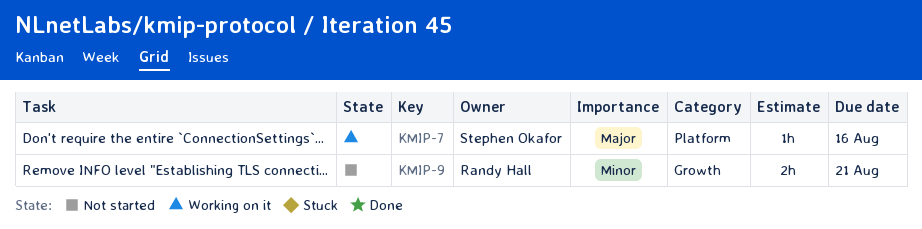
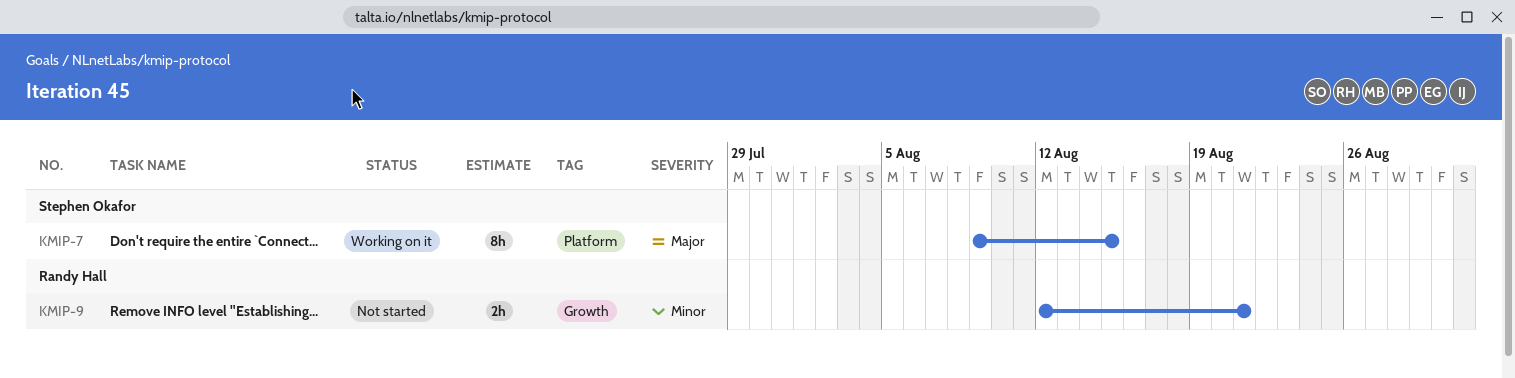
KMIP-7, estimate: 1h -> 8h
KMIP-7, due: Aug 16 -> Aug 15

